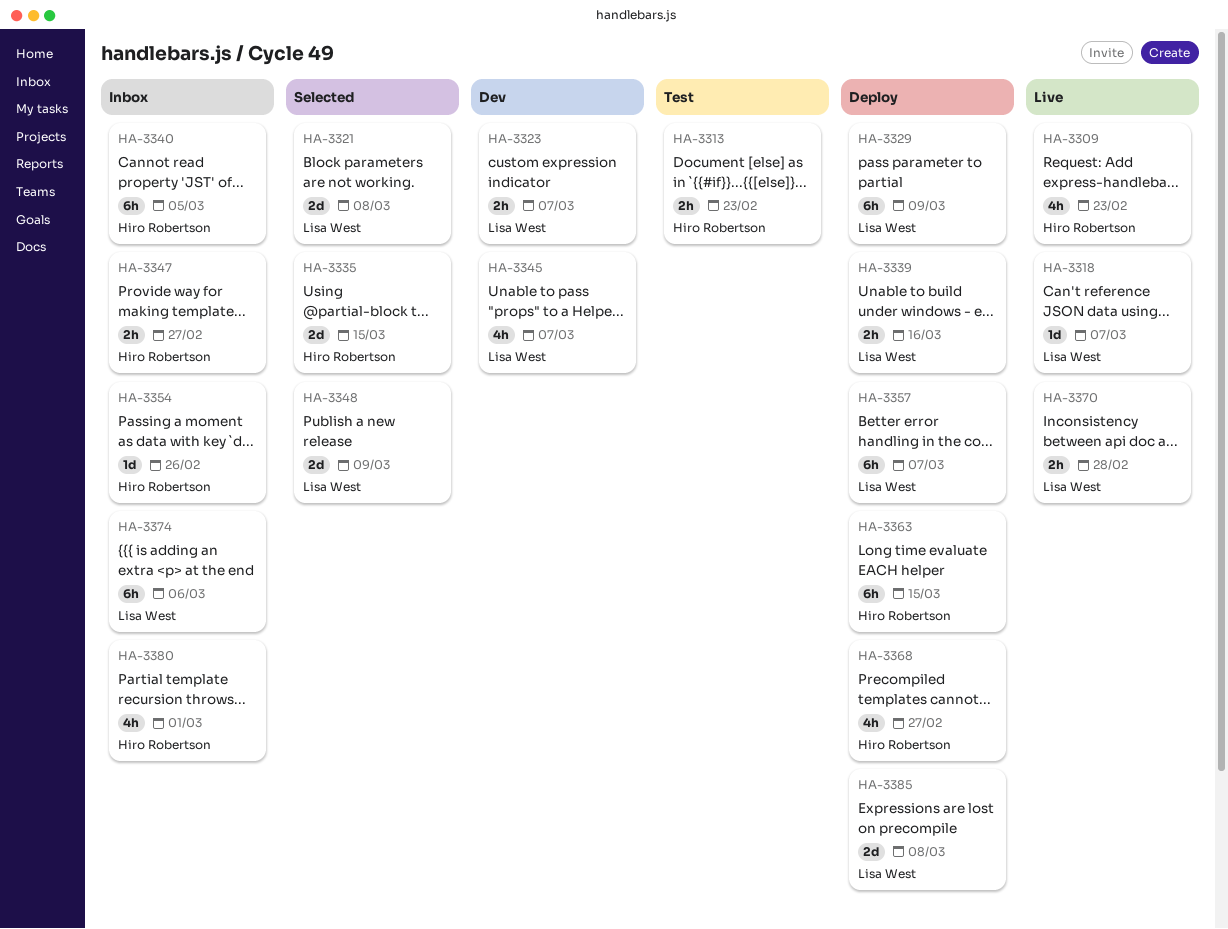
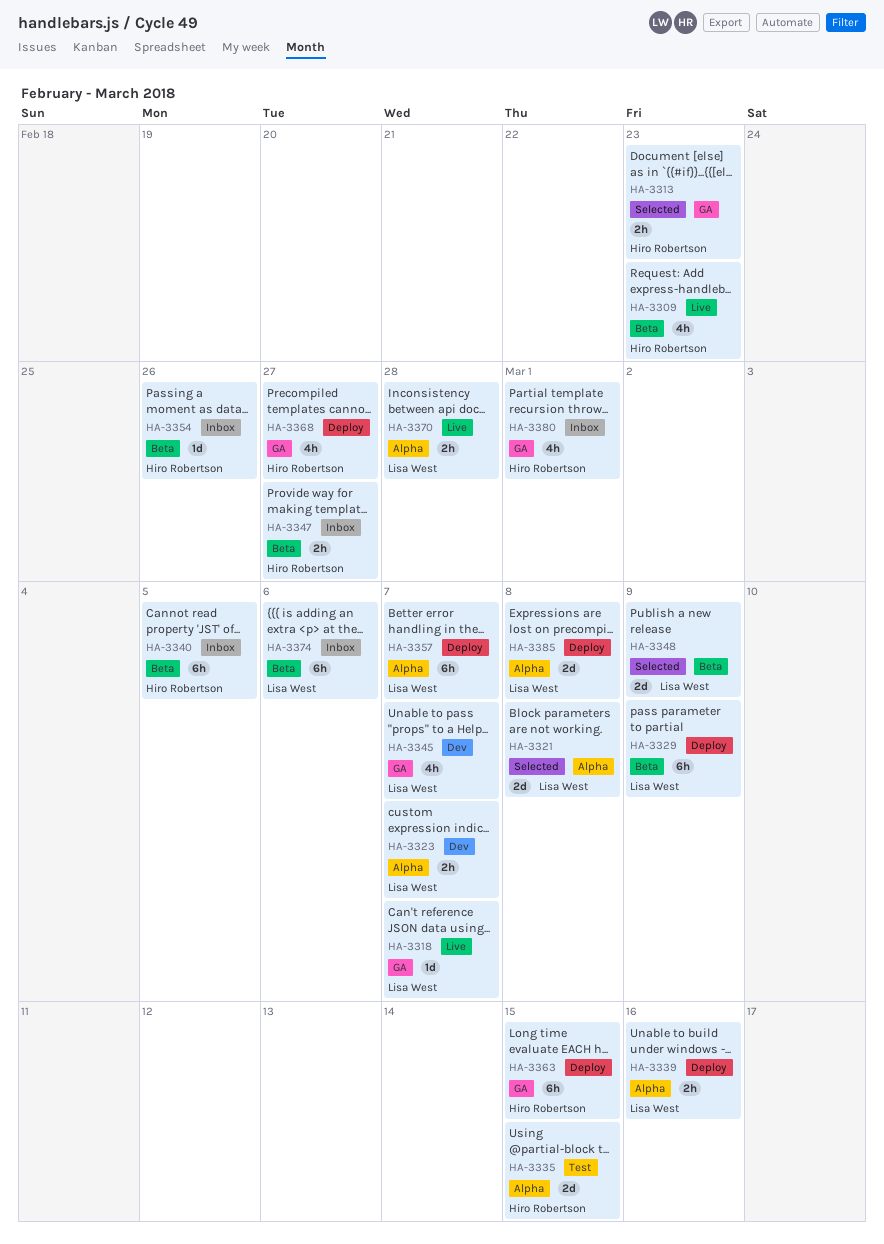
HA-3313, status: Test -> Selected
HA-3335, status: Selected -> Test

